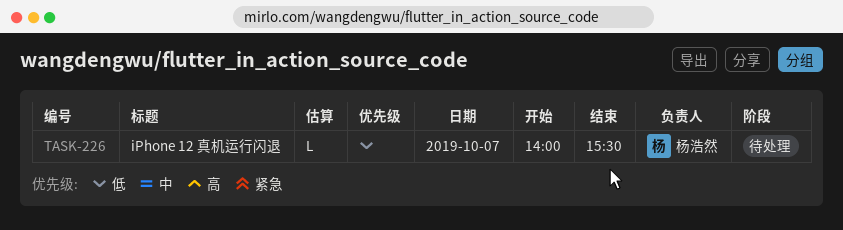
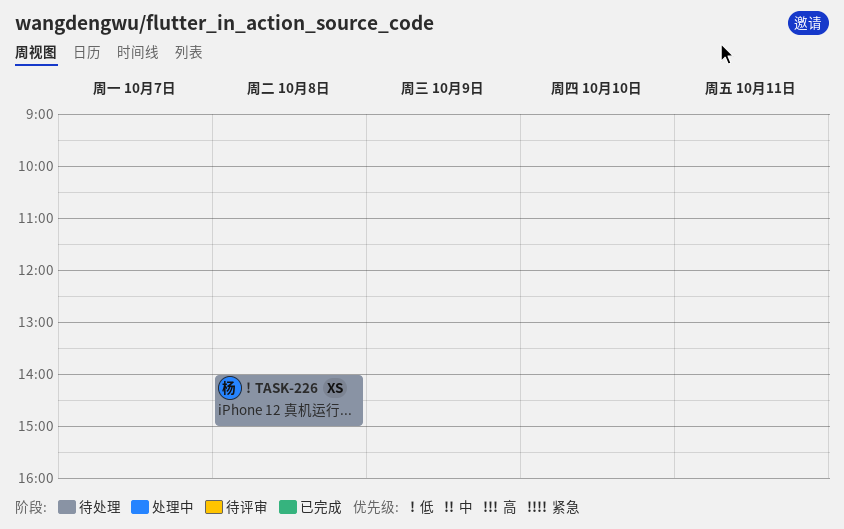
TASK-226, estimate: L -> XS
TASK-226, day: Oct 7 -> Oct 8
TASK-226, ends: 15:30 -> 15:00

